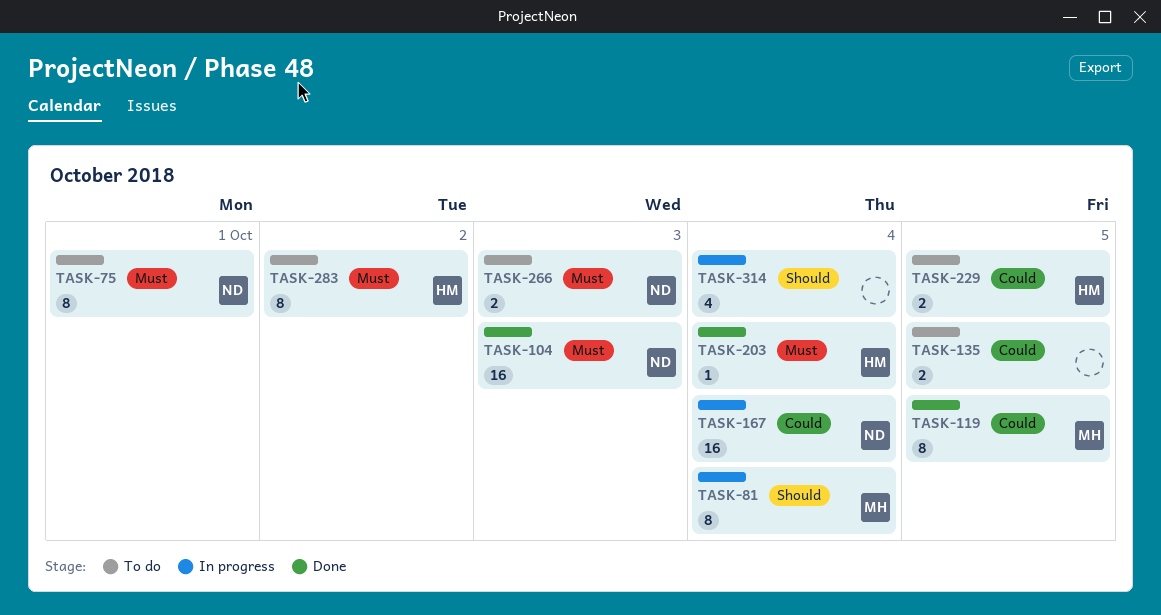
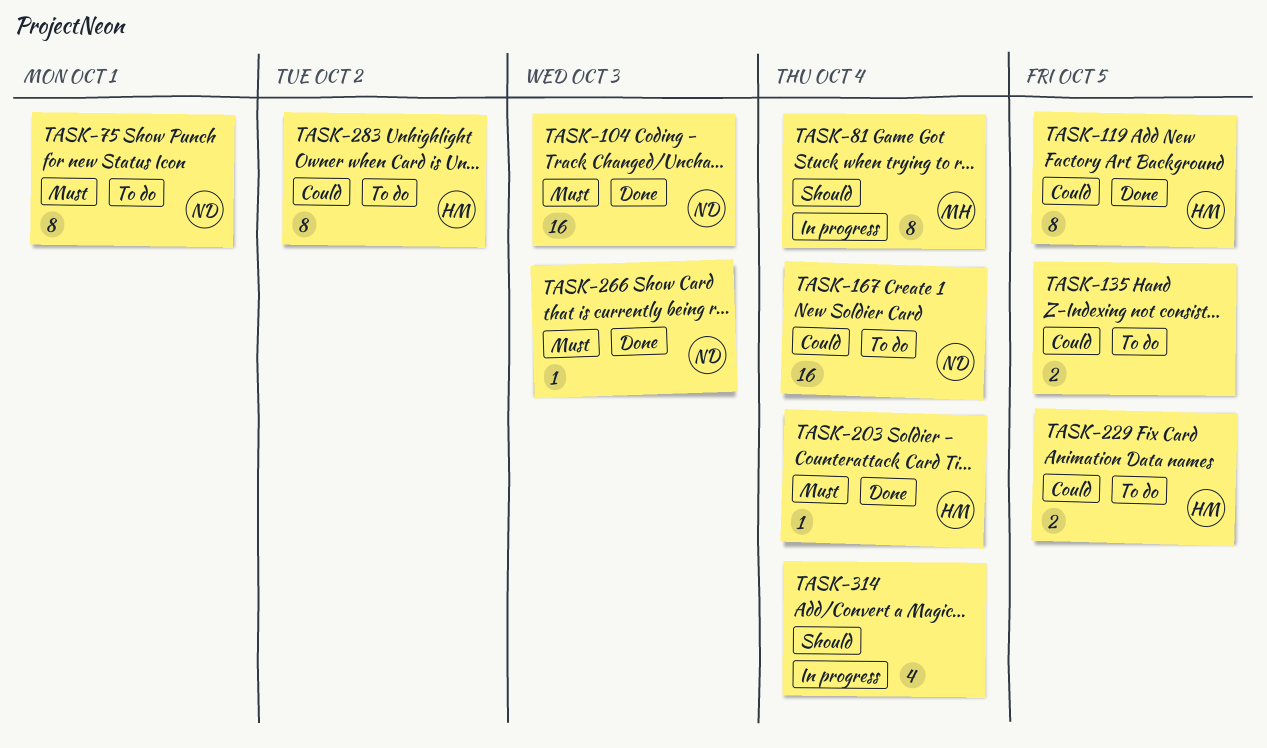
TASK-119, owner: MH -> HM
TASK-167, status: In progress -> To do
TASK-266, status: To do -> Done
TASK-266, estimate: 2 -> 1
TASK-283, priority: Must -> Could

